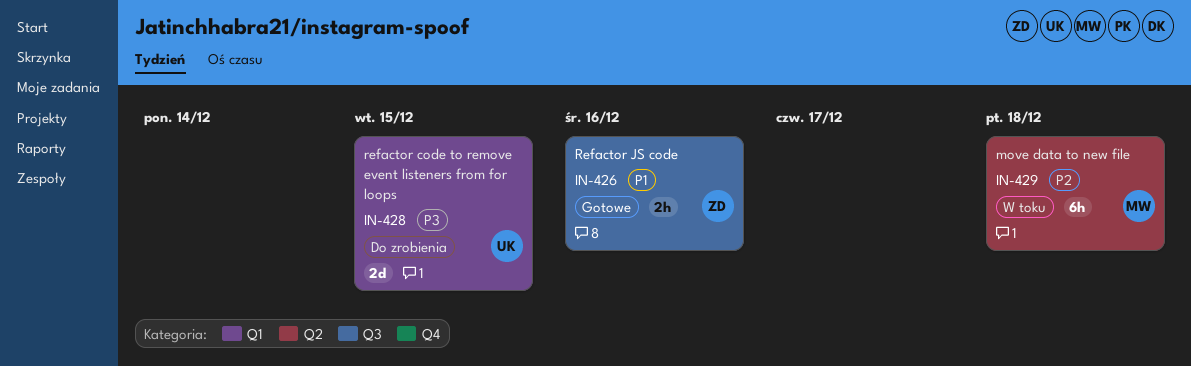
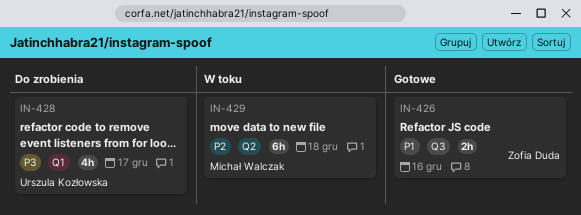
IN-428, estimate: 2d -> 4h
IN-428, due: Dec 15 -> Dec 17

